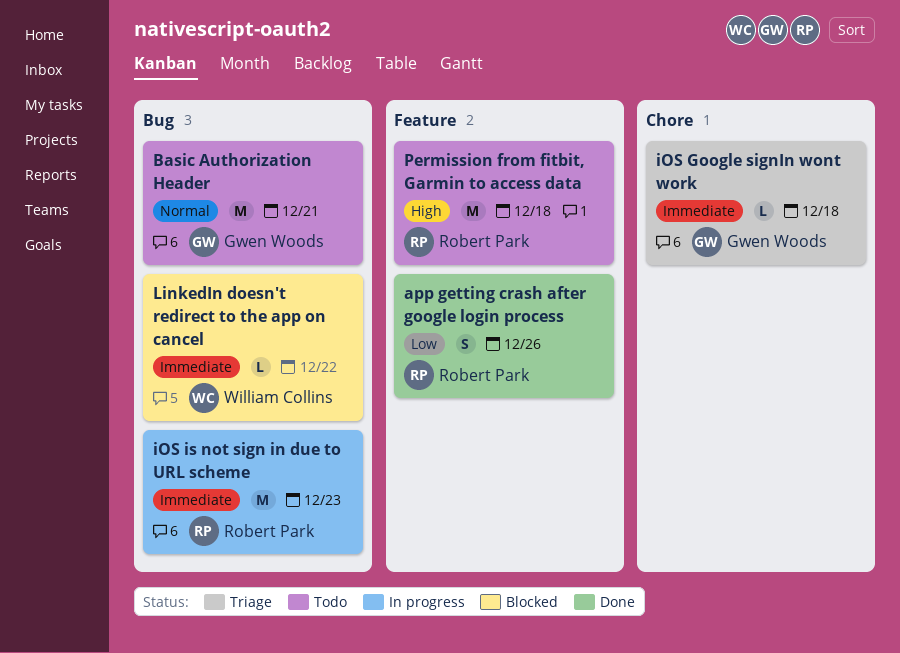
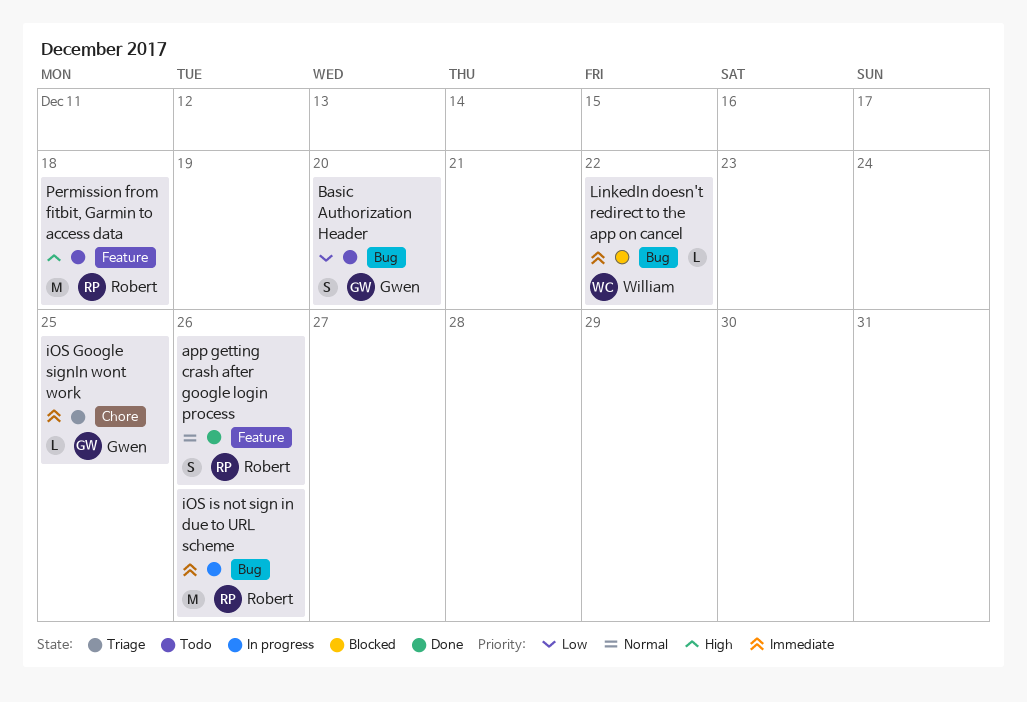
app getting crash after google login process, priority: Low -> Normal
Basic Authorization Header, priority: Normal -> Low
Basic Authorization Header, estimate: M -> S
Basic Authorization Header, due: Dec 21 -> Dec 20
iOS Google signIn wont work, due: Dec 18 -> Dec 25
iOS is not sign in due to URL scheme, due: Dec 23 -> Dec 26

